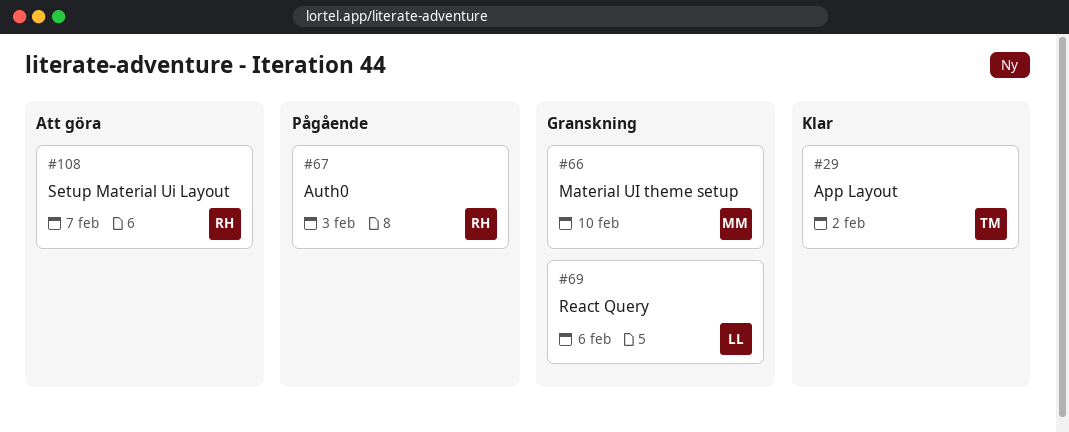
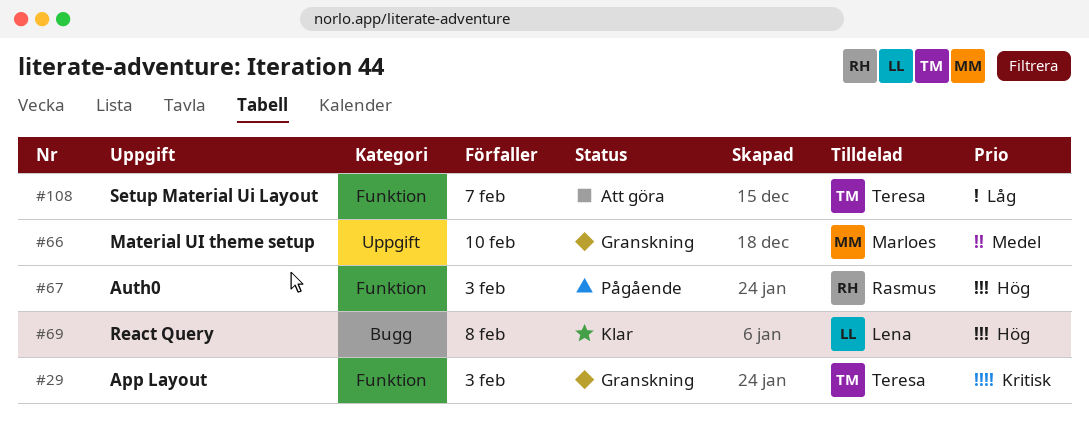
#29, status: Klar -> Granskning
#29, due: Feb 2 -> Feb 3
#69, status: Granskning -> Klar
#69, due: Feb 6 -> Feb 8
#108, owner: Rasmus -> Teresa

